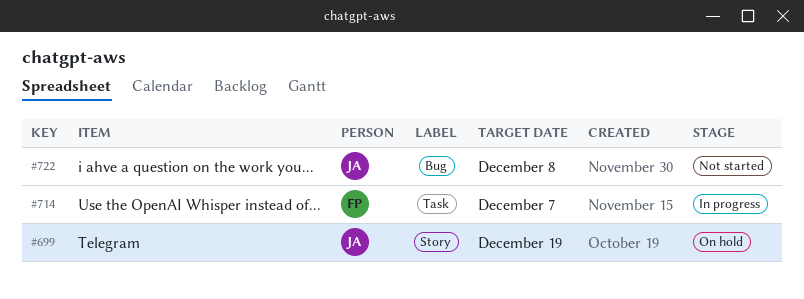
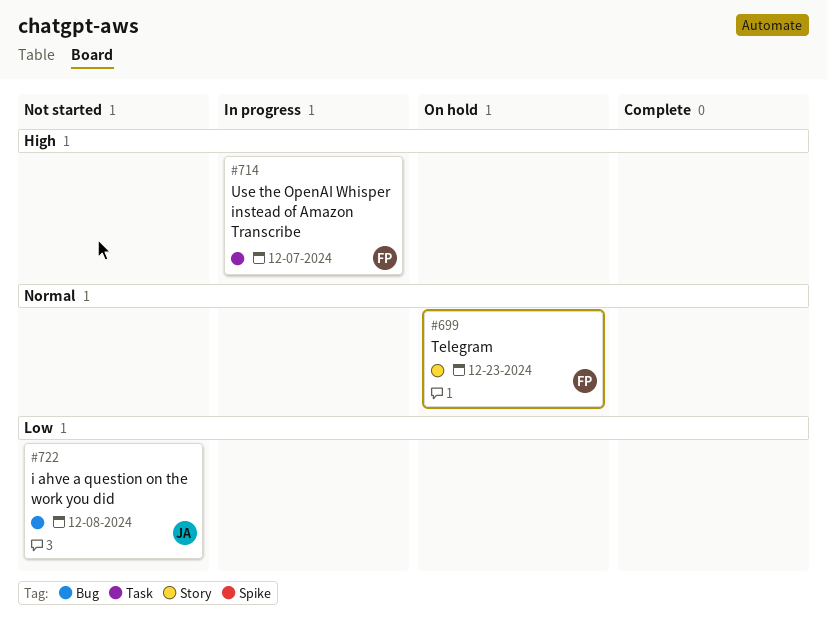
#699, owner: JA -> FP
#699, due: Dec 19 -> Dec 23

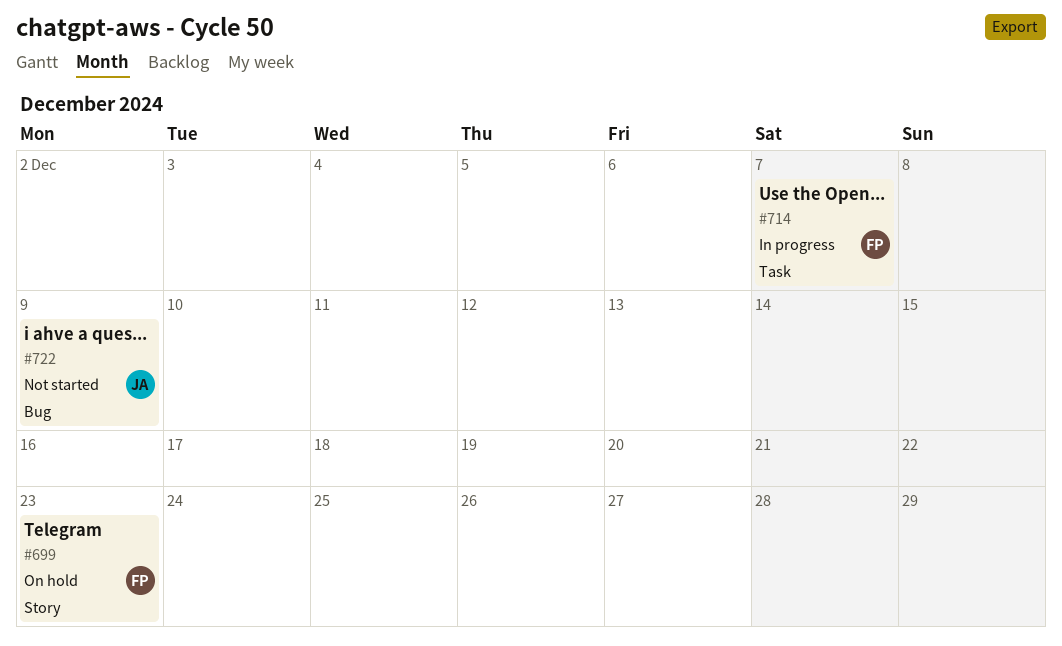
#722, due: Dec 8 -> Dec 9

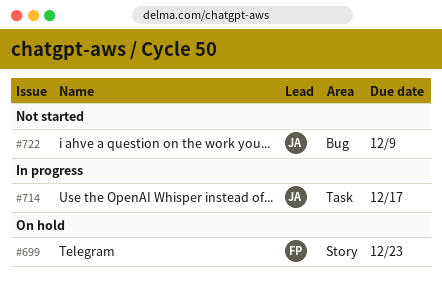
#714, owner: FP -> JA
#714, due: Dec 7 -> Dec 17

